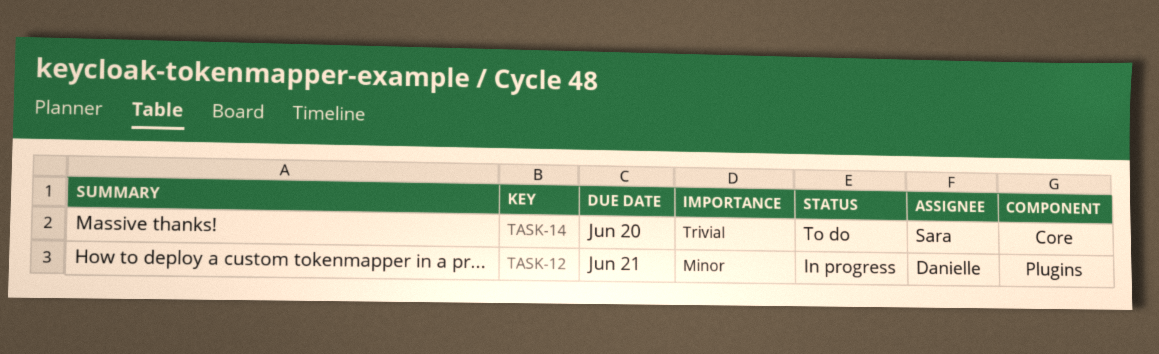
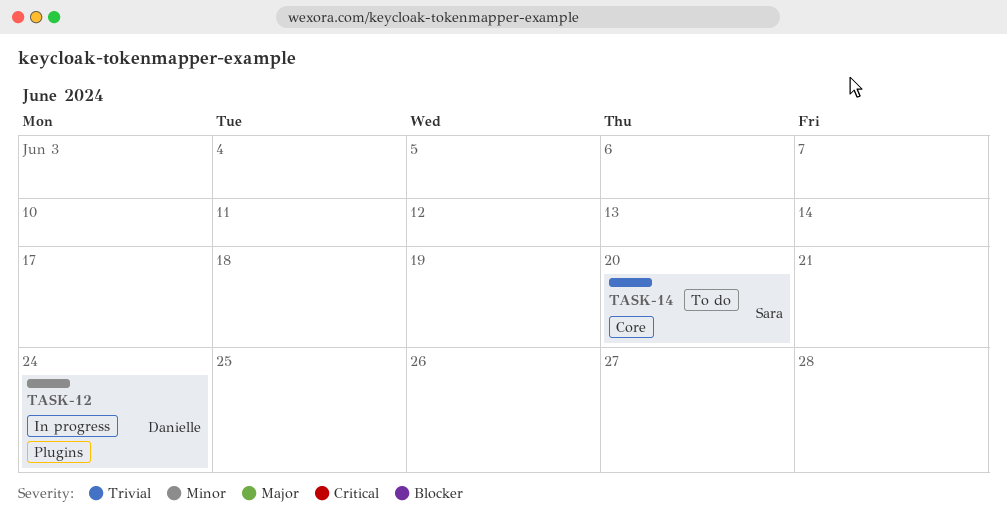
TASK-12, due: Jun 21 -> Jun 24

